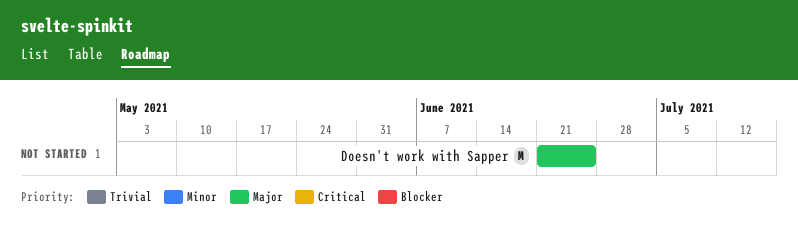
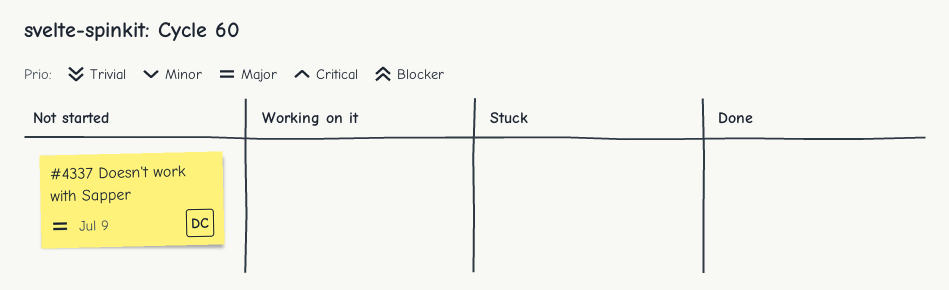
Doesn't work with Sapper, due: Jun 25 -> Jul 9

